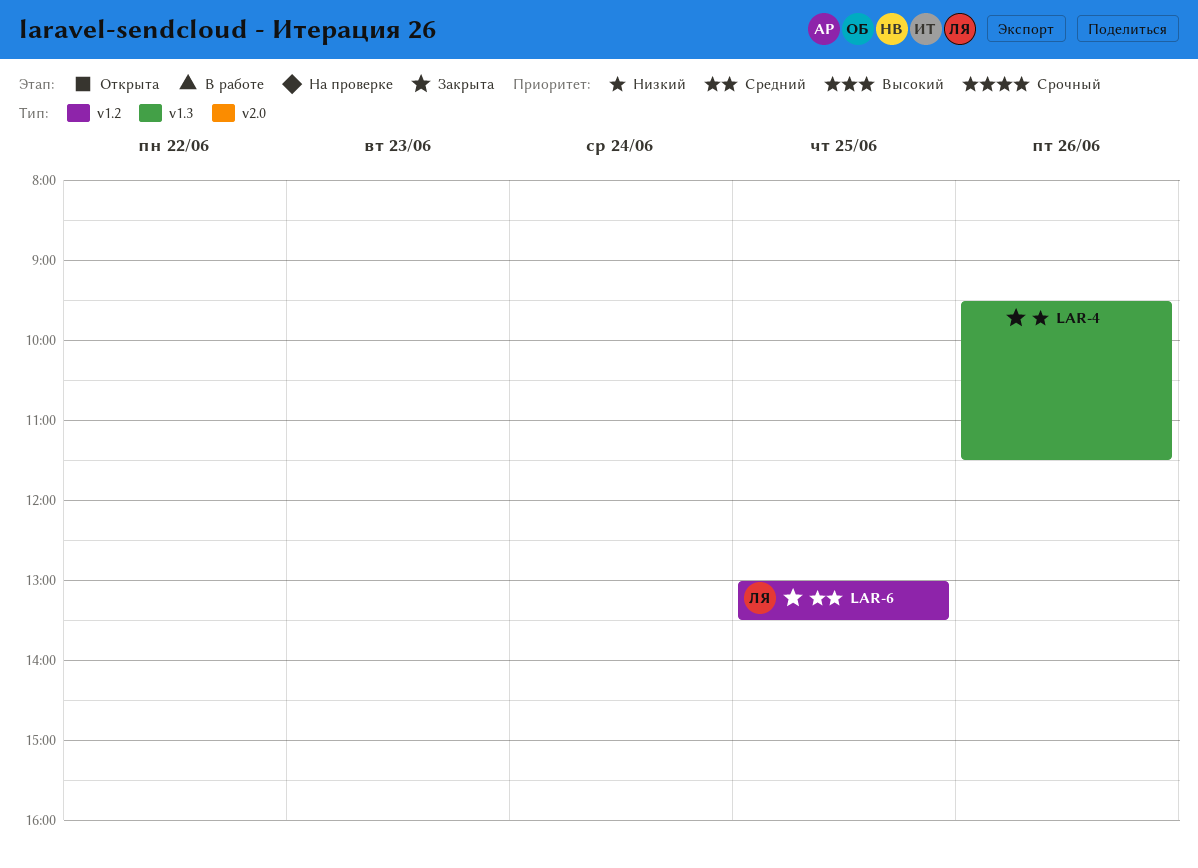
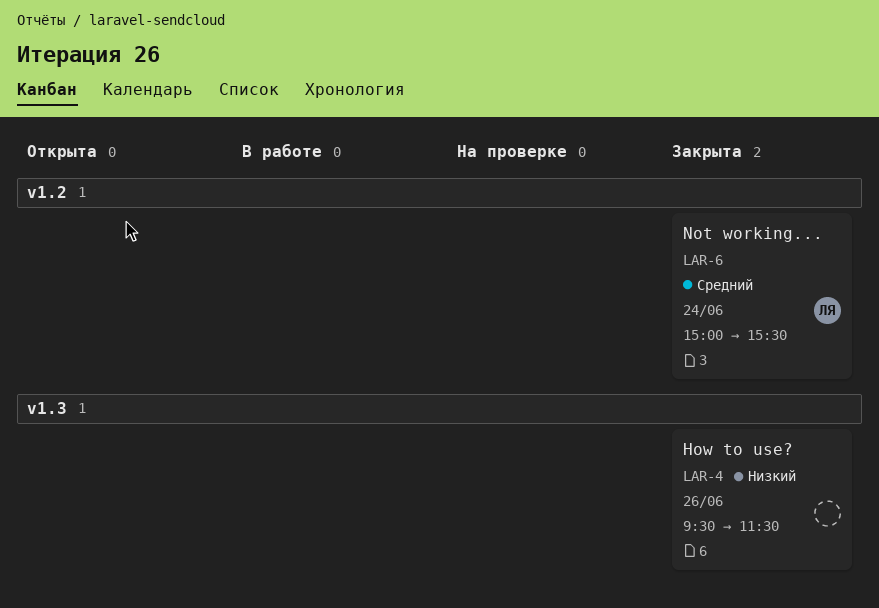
LAR-6, day: Jun 25 -> Jun 24
LAR-6, begins: 13:00 -> 15:00
LAR-6, ends: 13:30 -> 15:30

